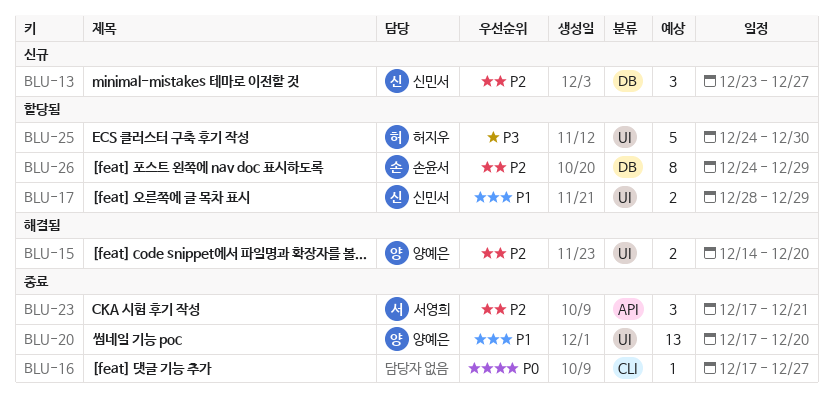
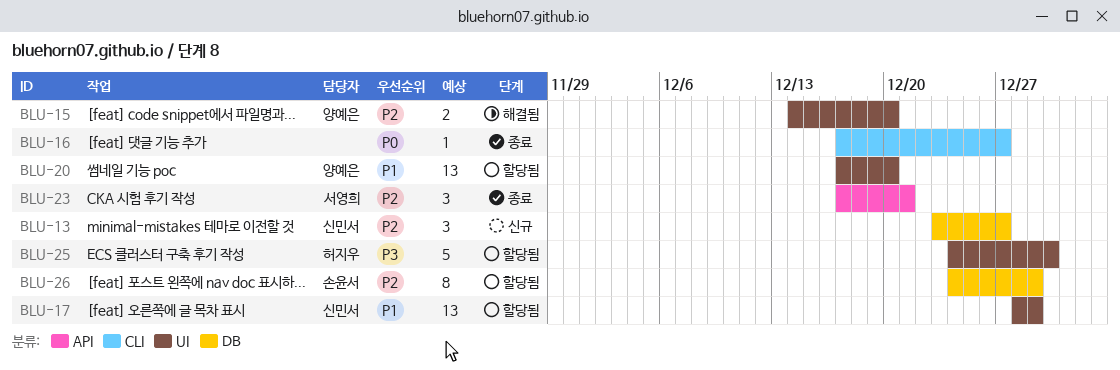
BLU-17, estimate: 2 -> 13
BLU-20, status: 종료 -> 할당됨

